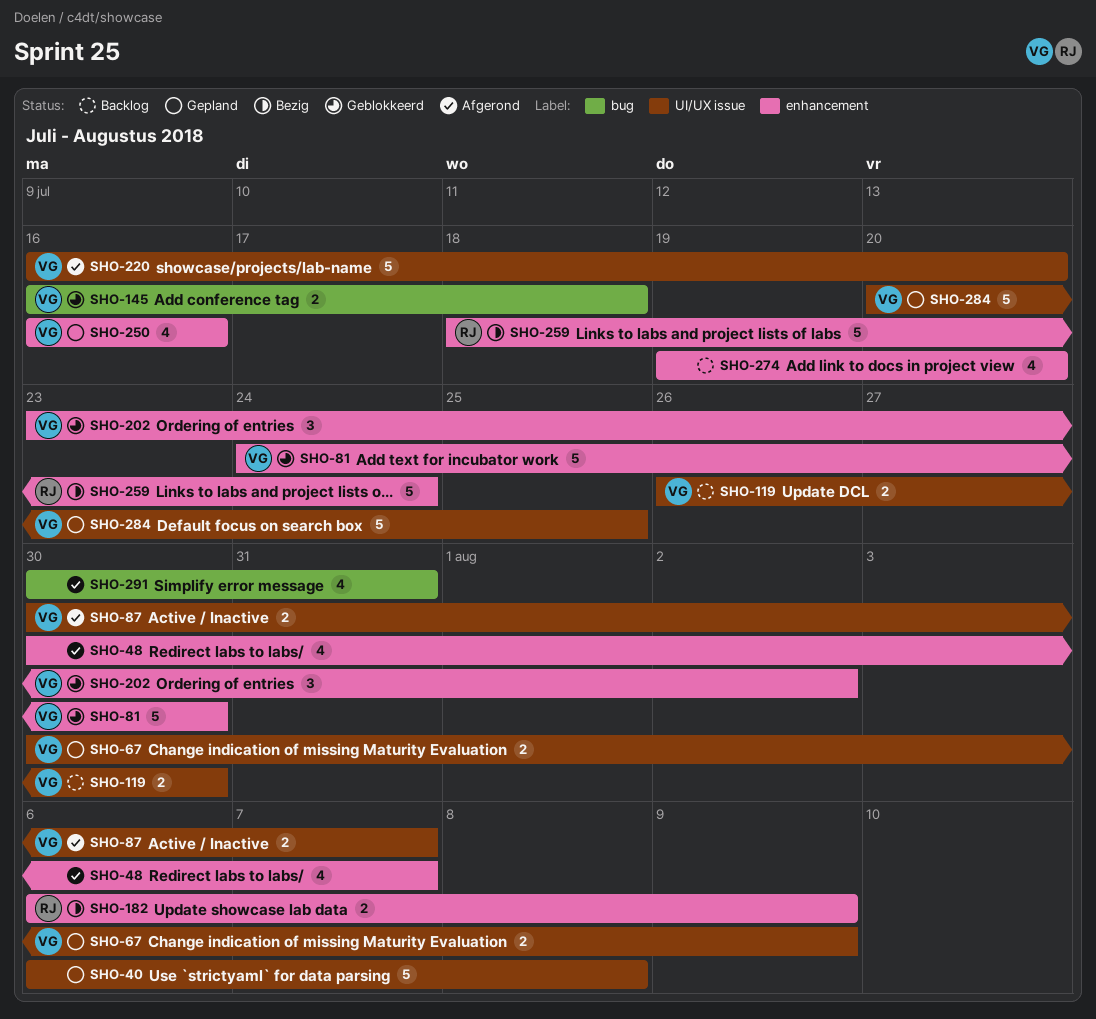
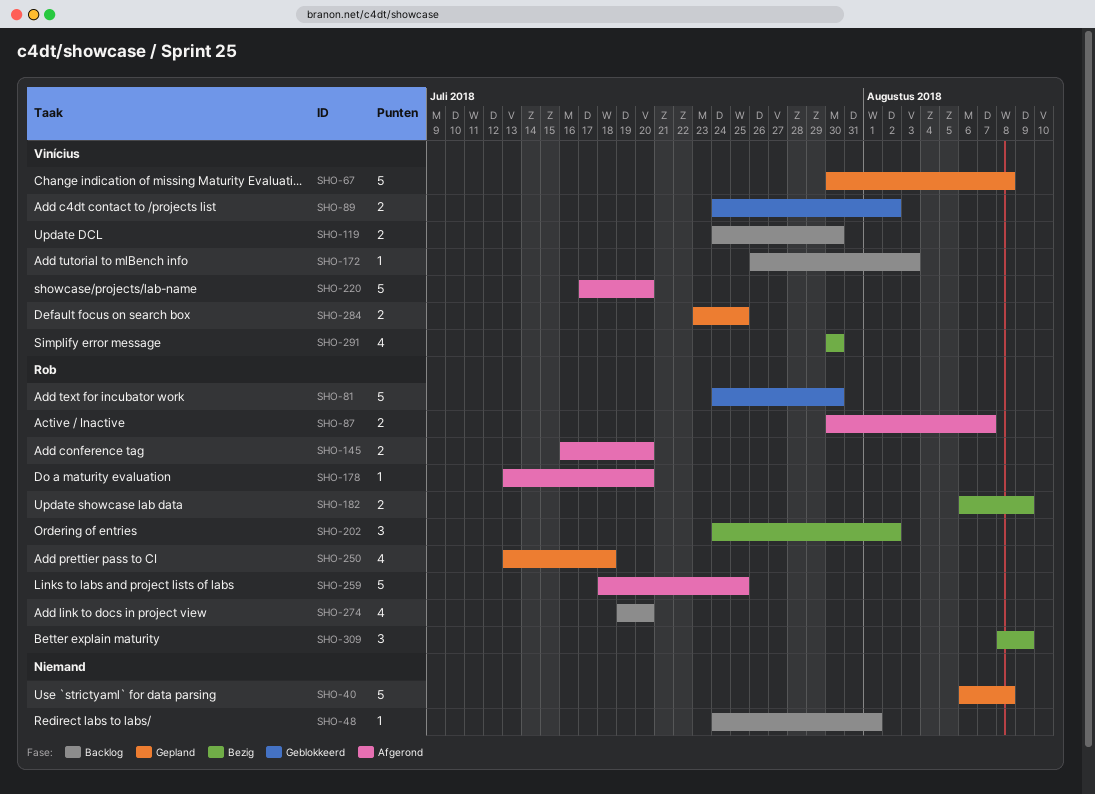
SHO-48, status: Afgerond -> Backlog
SHO-48, estimate: 4 -> 1
SHO-48, start: Jul 30 -> Jul 24
SHO-48, due: Aug 7 -> Aug 1
SHO-67, estimate: 2 -> 5
SHO-67, due: Aug 9 -> Aug 8
SHO-81, owner: Vinícius -> Rob
SHO-87, owner: Vinícius -> Rob
SHO-89: none -> present
SHO-119, start: Jul 26 -> Jul 24
SHO-145, status: Geblokkeerd -> Afgerond
SHO-145, owner: Vinícius -> Rob
SHO-145, due: Jul 18 -> Jul 20
SHO-172: none -> present
SHO-178: none -> present
SHO-202, status: Geblokkeerd -> Bezig
SHO-202, owner: Vinícius -> Rob
SHO-202, start: Jul 23 -> Jul 24
SHO-220, start: Jul 16 -> Jul 17
SHO-250, owner: Vinícius -> Rob
SHO-250, start: Jul 16 -> Jul 13
SHO-250, due: Jul 16 -> Jul 18
SHO-259, status: Bezig -> Afgerond
SHO-259, due: Jul 24 -> Jul 25
SHO-274, owner: none -> Rob
SHO-284, estimate: 5 -> 2
SHO-284, start: Jul 20 -> Jul 23
SHO-291, status: Afgerond -> Bezig
SHO-291, owner: none -> Vinícius
SHO-291, due: Jul 31 -> Jul 30
SHO-309: none -> present

